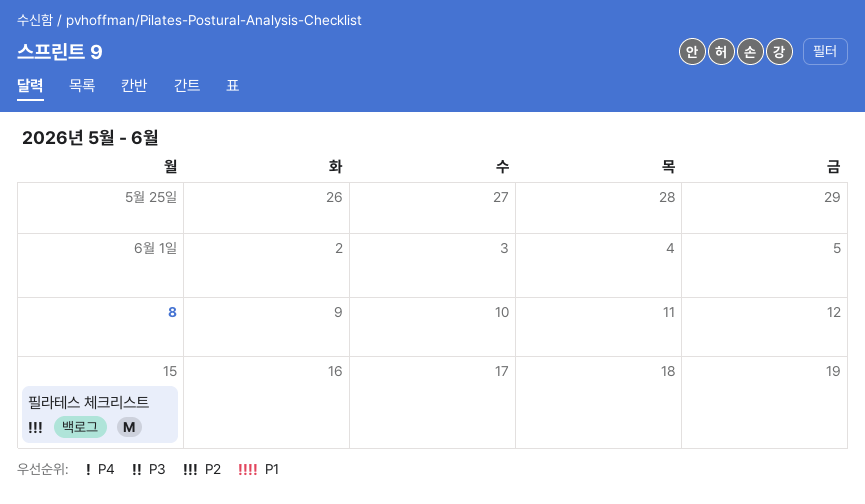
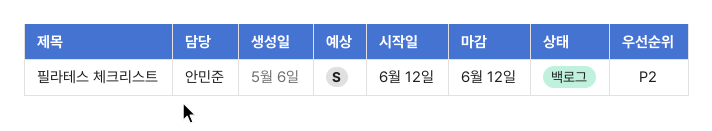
필라테스 체크리스트, estimate: M -> S
필라테스 체크리스트, due: Jun 15 -> Jun 12

